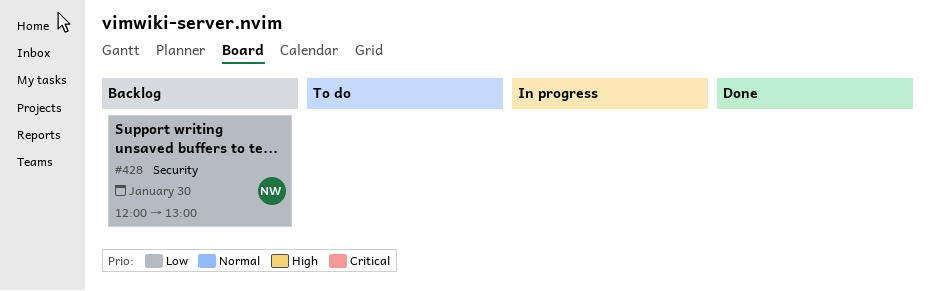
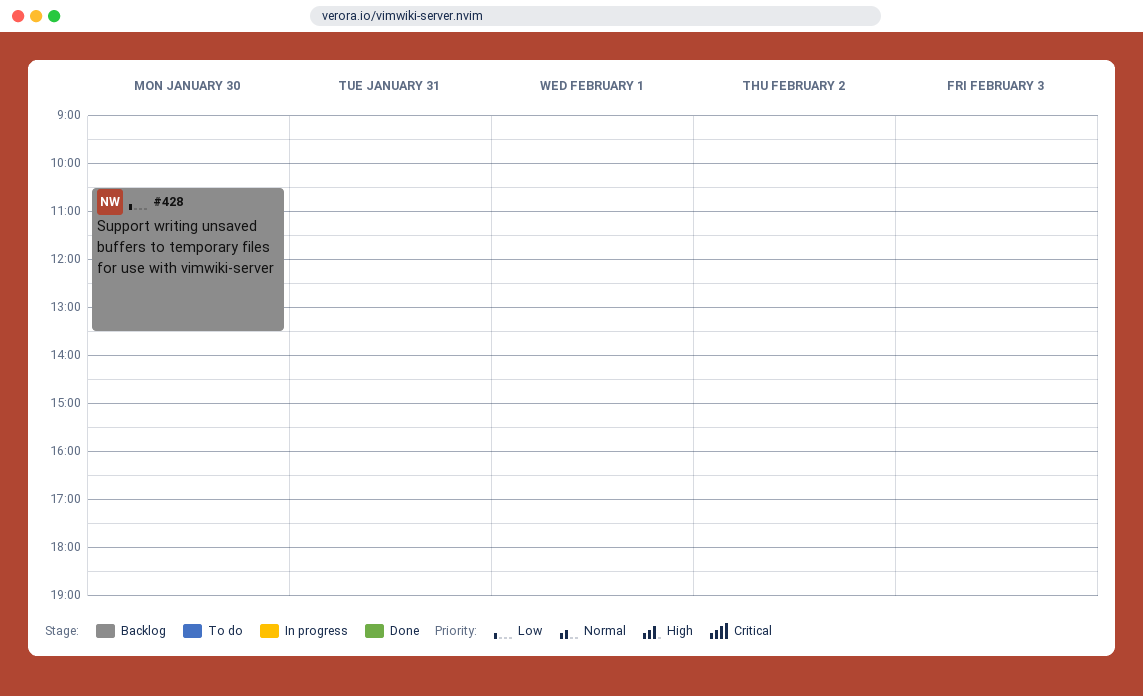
#428, begins: 12:00 -> 10:30
#428, ends: 13:00 -> 13:30

